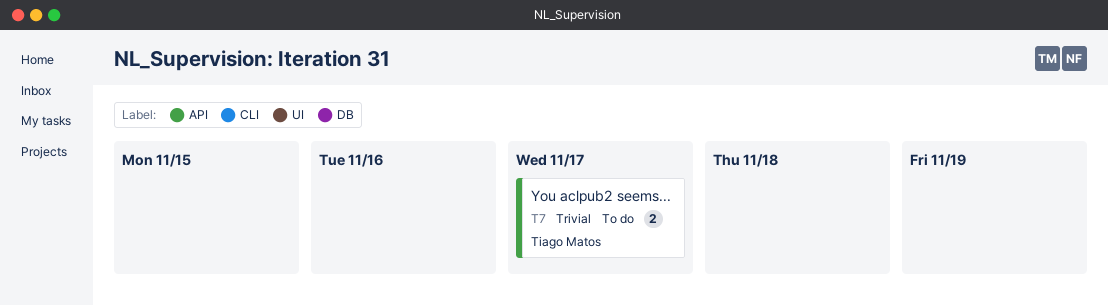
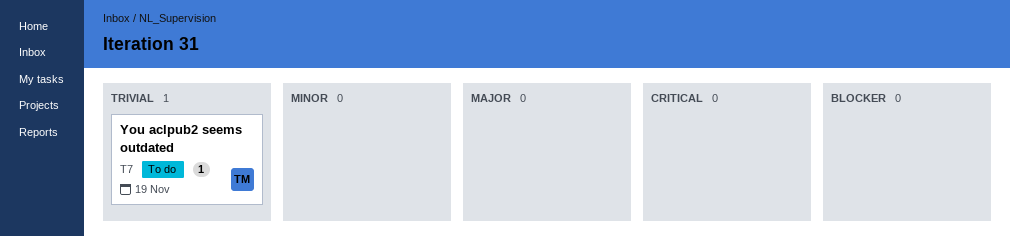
T7, estimate: 2 -> 1
T7, due: Nov 17 -> Nov 19

